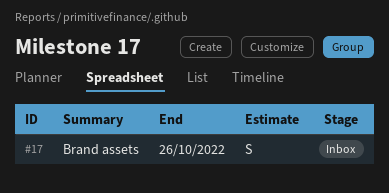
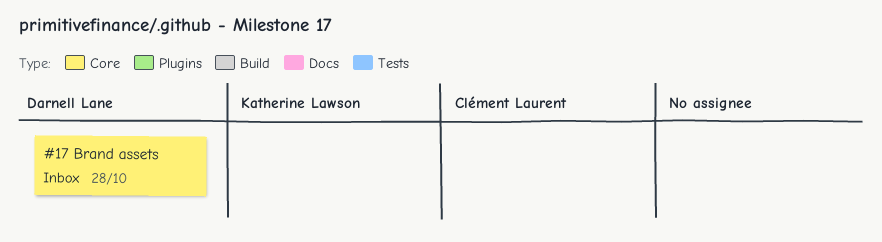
#17, due: Oct 26 -> Oct 28

